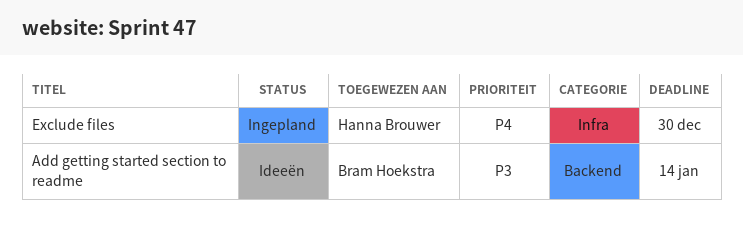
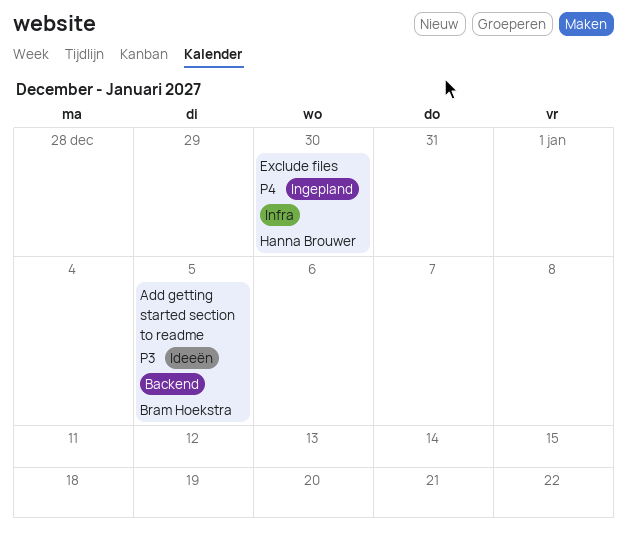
Add getting started section to readme, due: Jan 14 -> Jan 5

